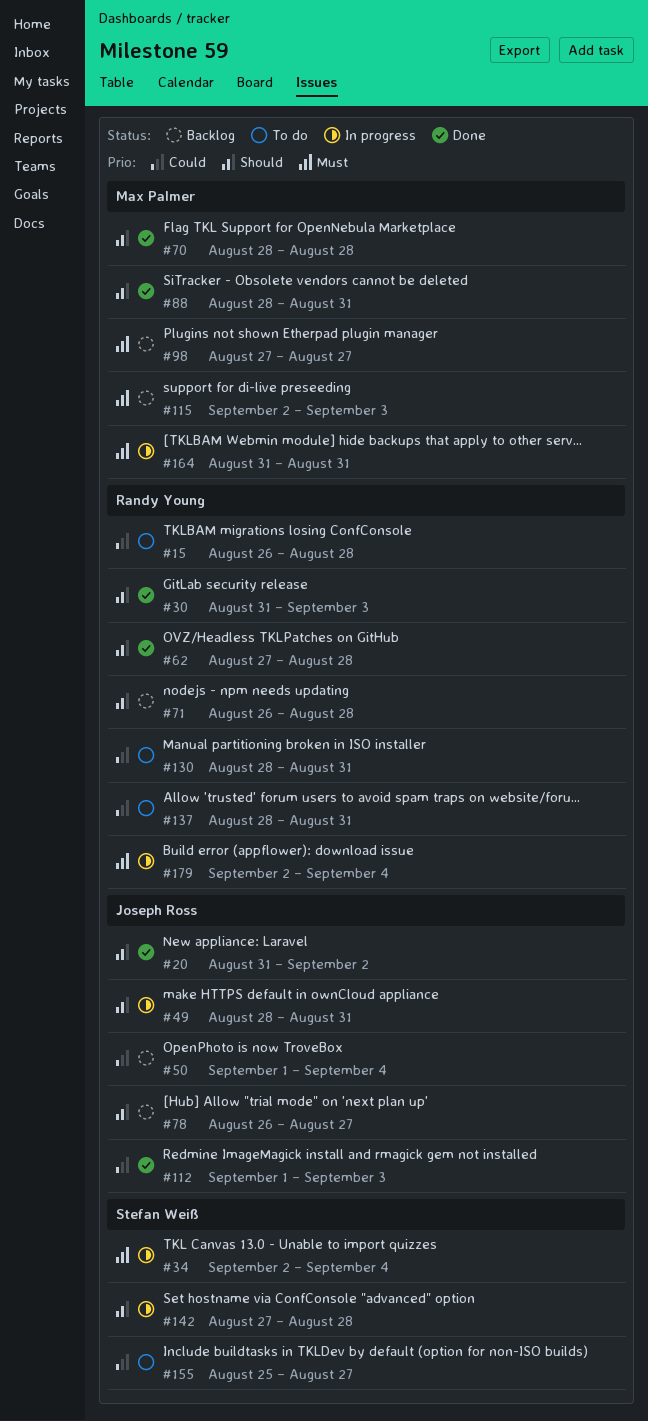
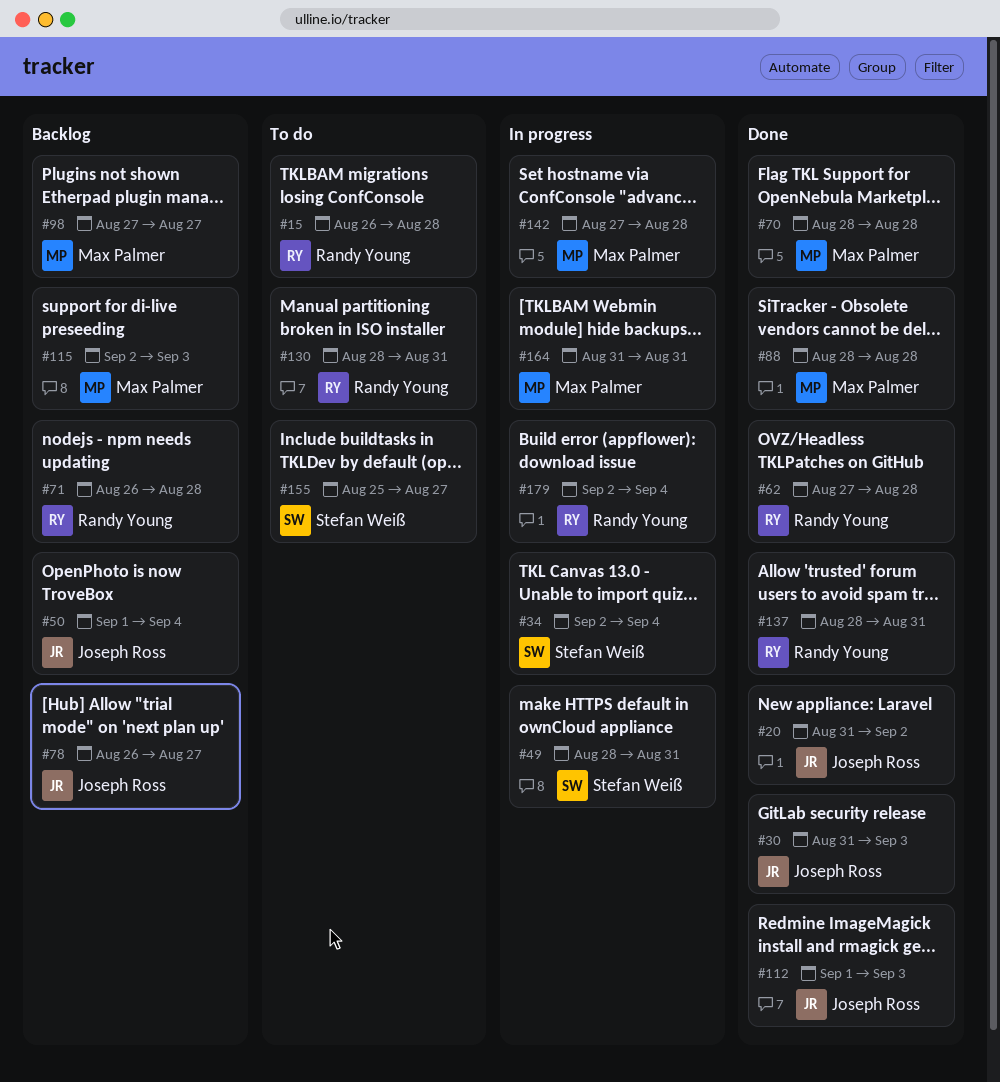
#30, owner: Randy Young -> Joseph Ross
#49, owner: Joseph Ross -> Stefan Weiß
#88, due: Aug 31 -> Aug 28
#137, status: To do -> Done
#142, owner: Stefan Weiß -> Max Palmer

